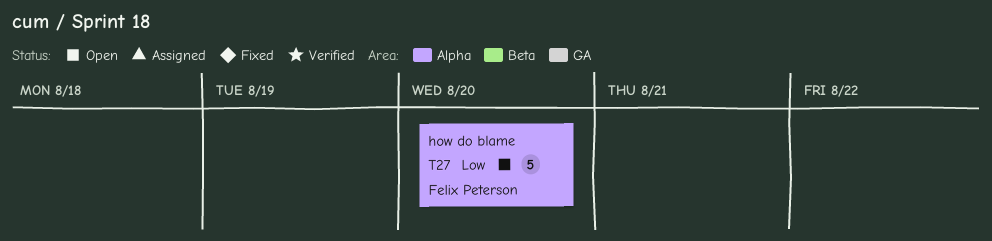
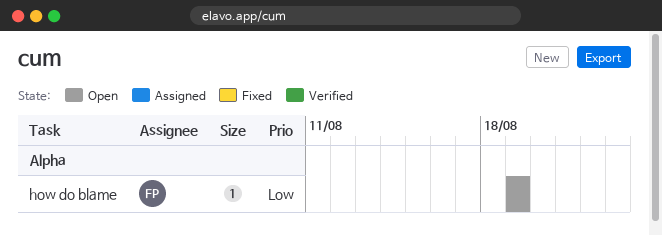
how do blame, estimate: 5 -> 1
how do blame, due: Aug 20 -> Aug 19

